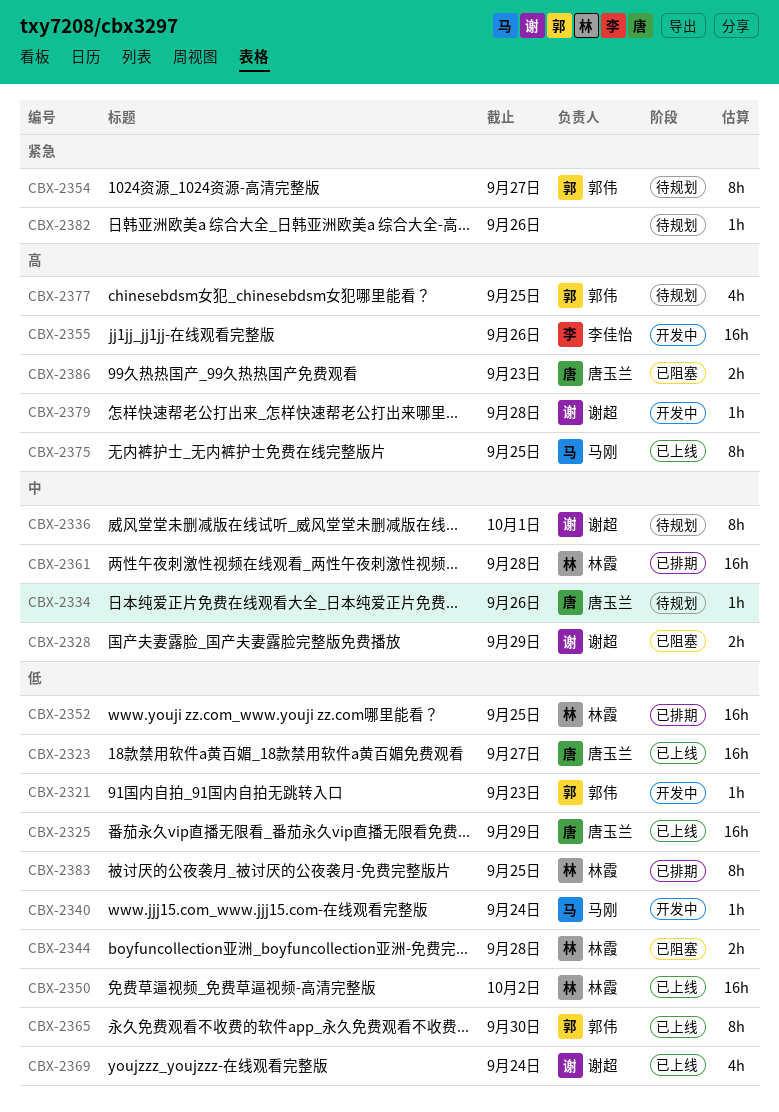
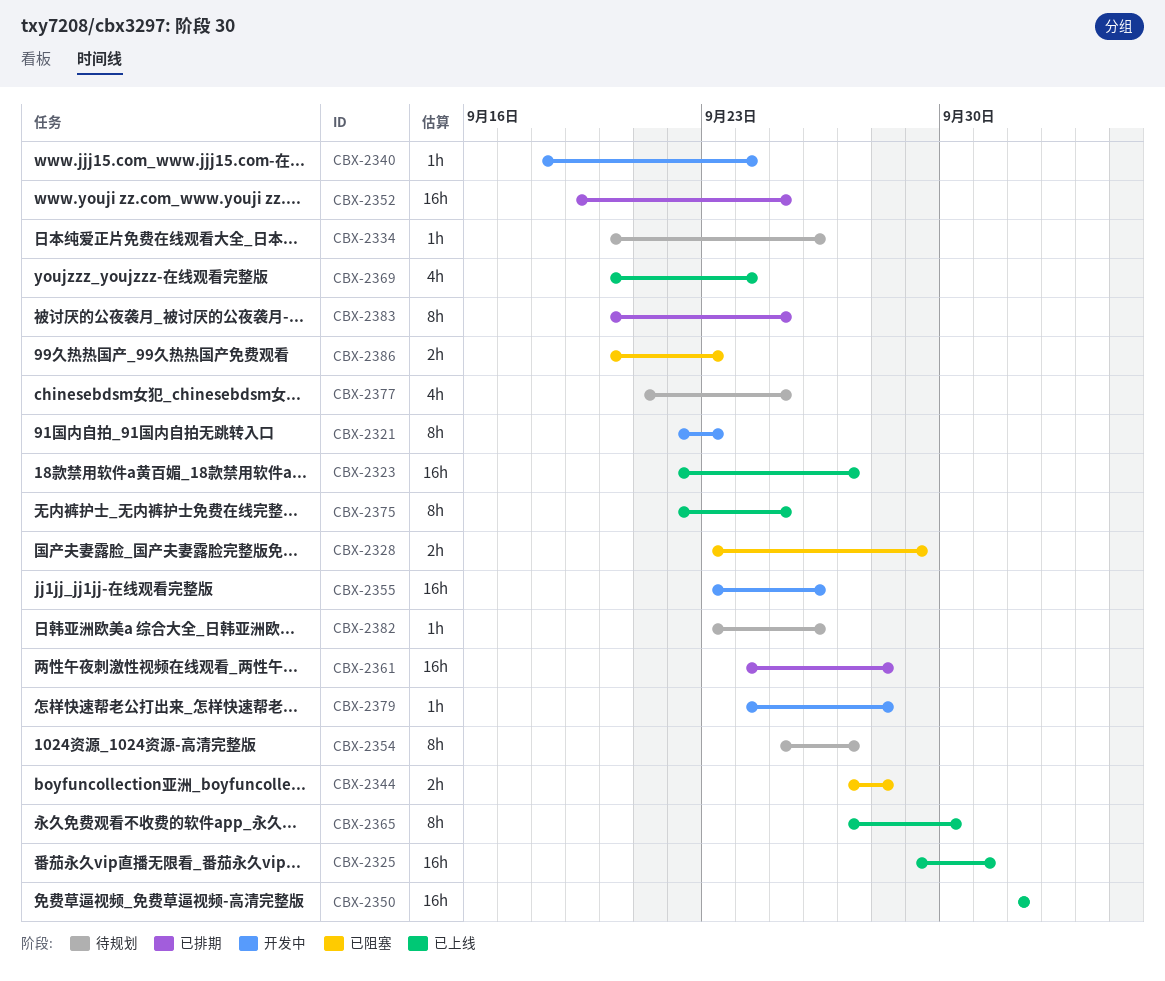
CBX-2321, estimate: 1h -> 8h
CBX-2325, due: Sep 29 -> Oct 1
CBX-2336: present -> none

